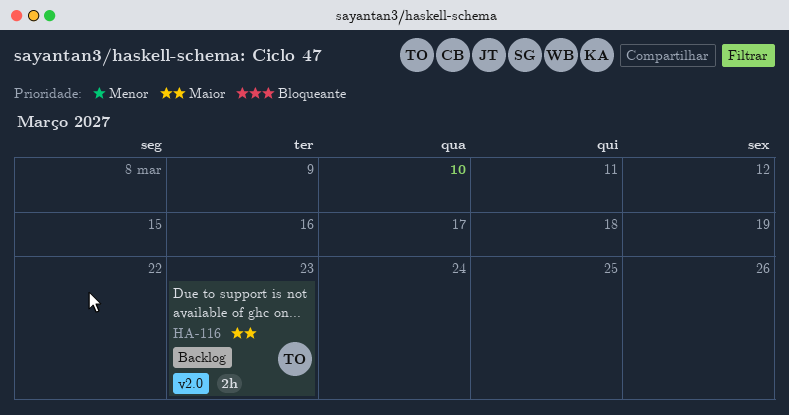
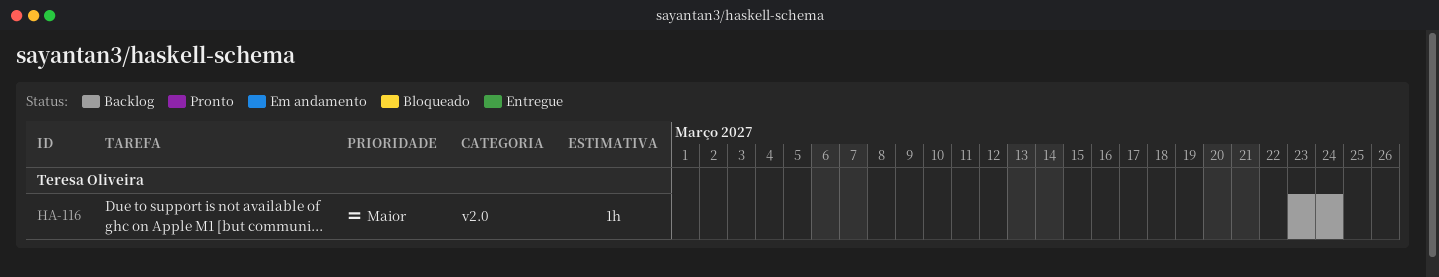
HA-116, estimate: 2h -> 1h
HA-116, due: Mar 23 -> Mar 24

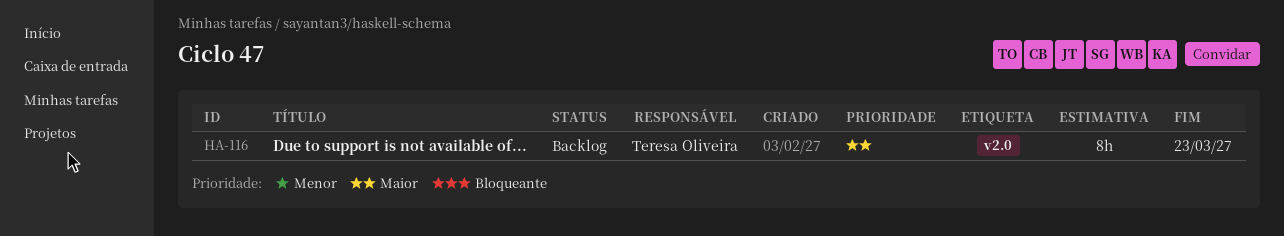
HA-116, estimate: 1h -> 8h
HA-116, due: Mar 24 -> Mar 23

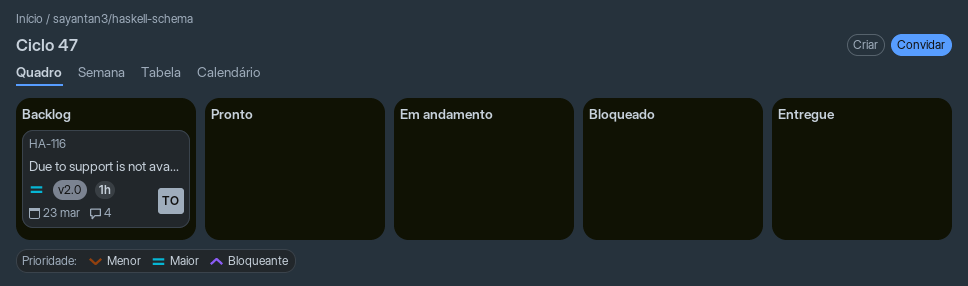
HA-116, estimate: 8h -> 1h

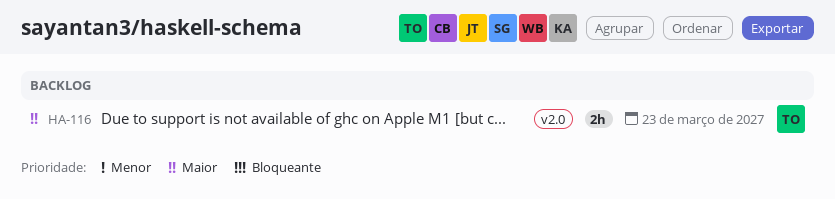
HA-116, estimate: 1h -> 2h

